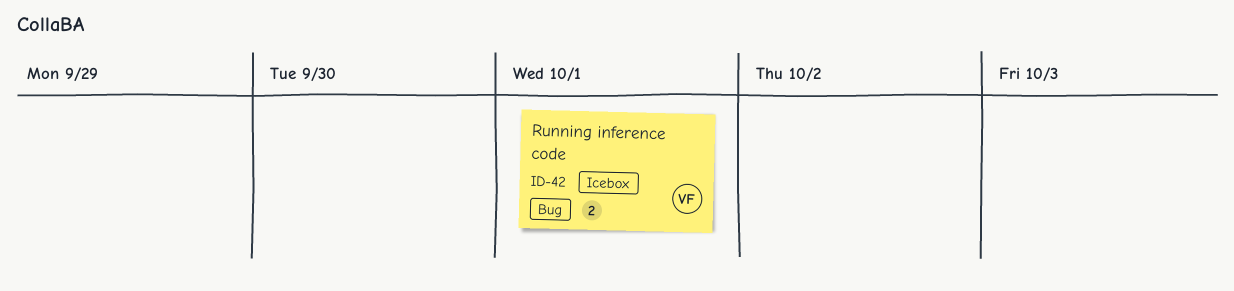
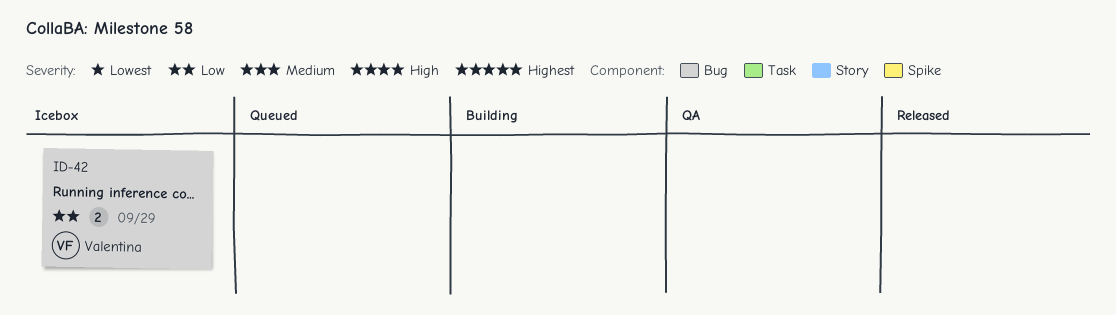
ID-42, due: Oct 1 -> Sep 29

